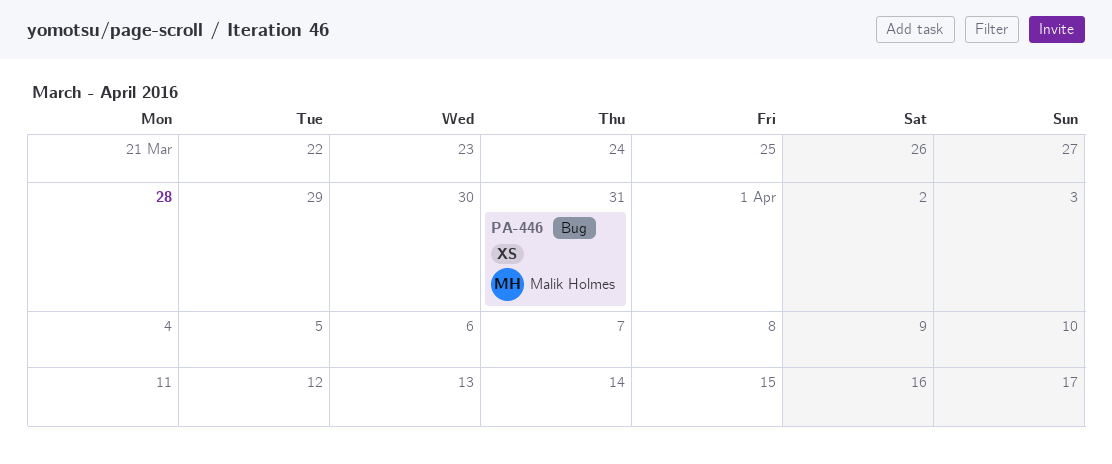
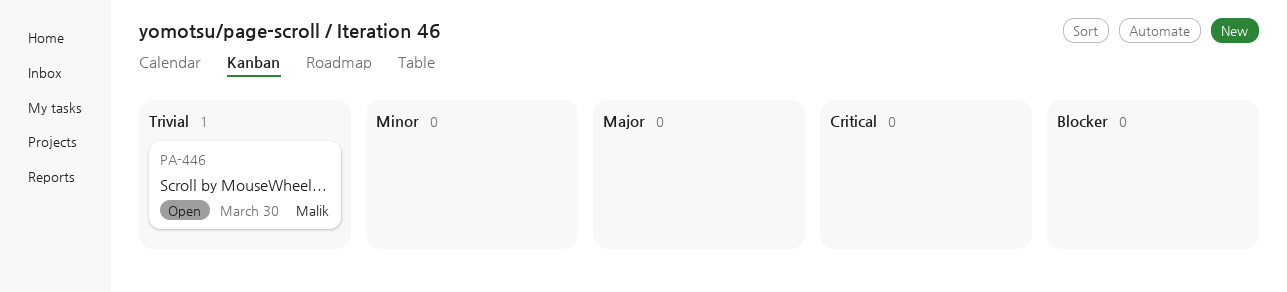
PA-446, due: Mar 31 -> Mar 30

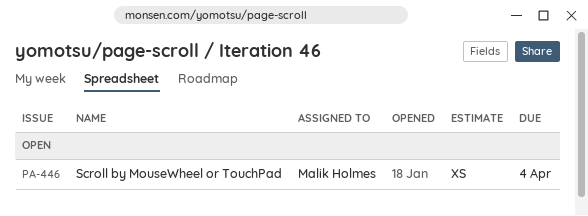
PA-446, due: Mar 30 -> Apr 4

